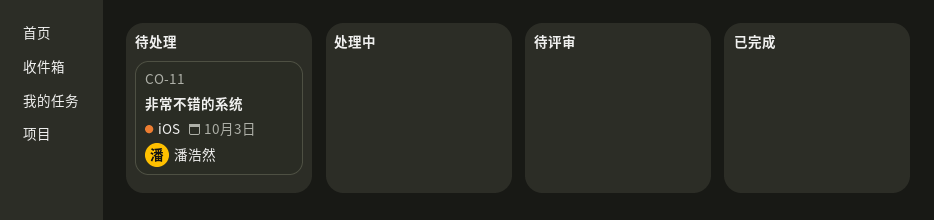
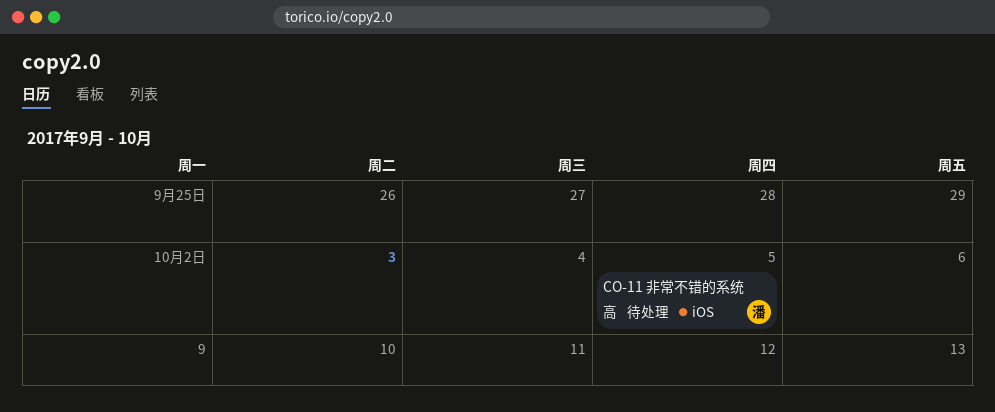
CO-11, due: Oct 3 -> Oct 5

